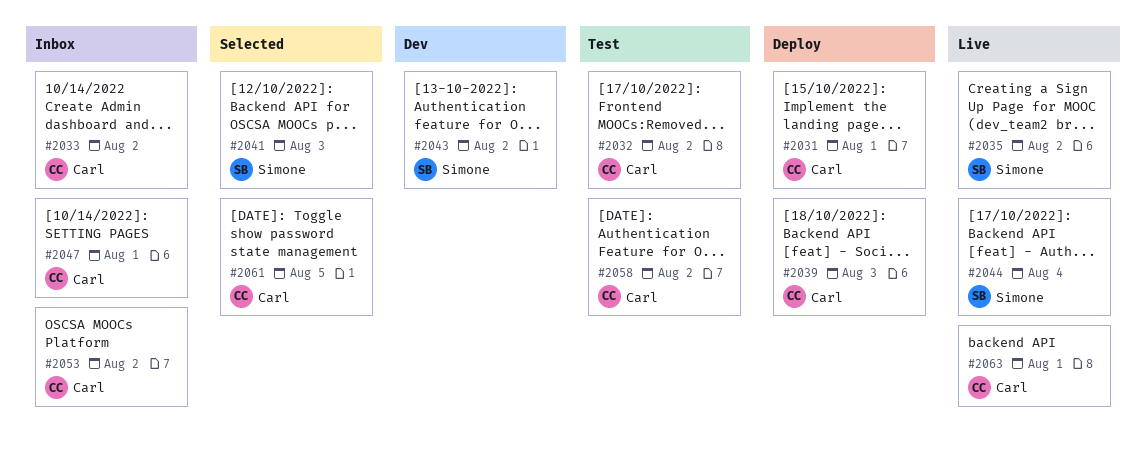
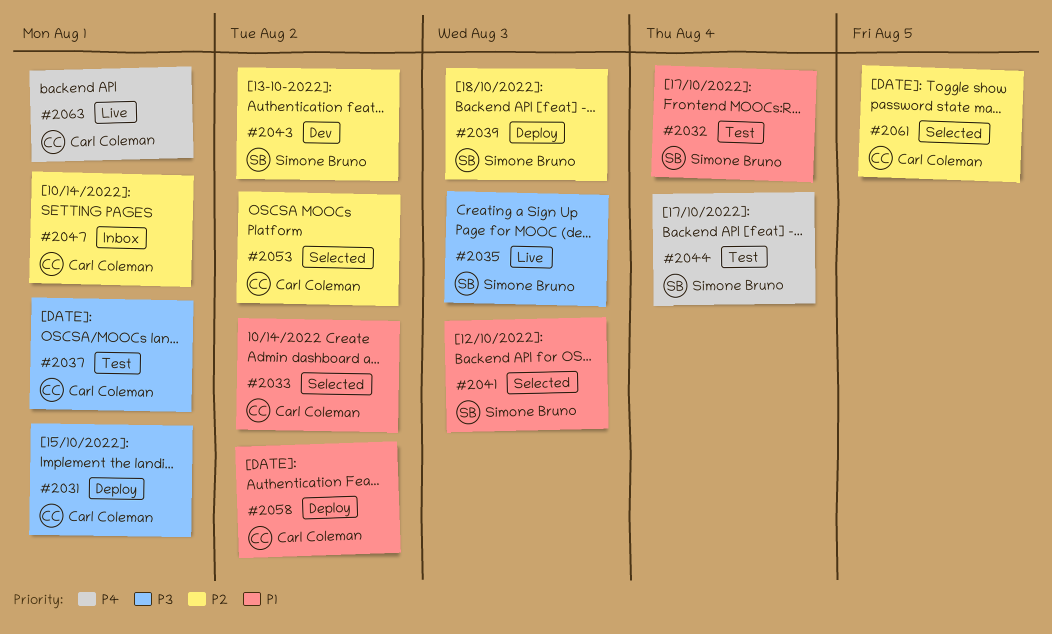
#2032, owner: Carl Coleman -> Simone Bruno
#2032, due: Aug 2 -> Aug 4
#2033, status: Inbox -> Selected
#2035, due: Aug 2 -> Aug 3
#2037: none -> present
#2039, owner: Carl Coleman -> Simone Bruno
#2044, status: Live -> Test
#2053, status: Inbox -> Selected
#2058, status: Test -> Deploy

